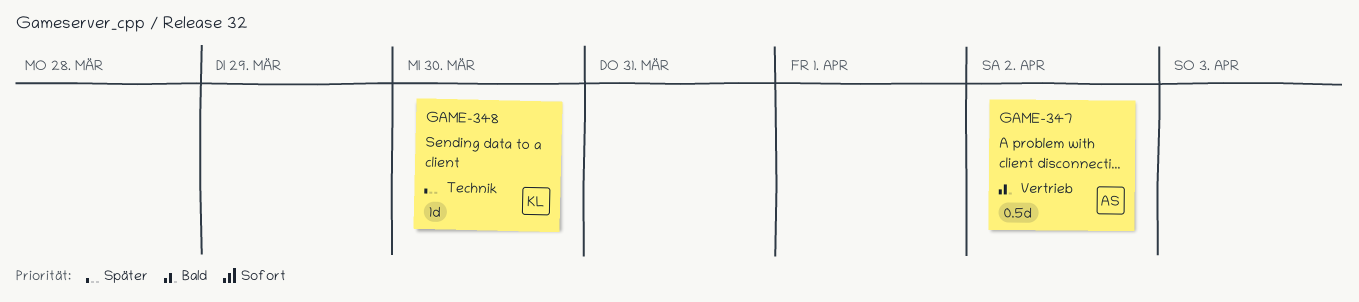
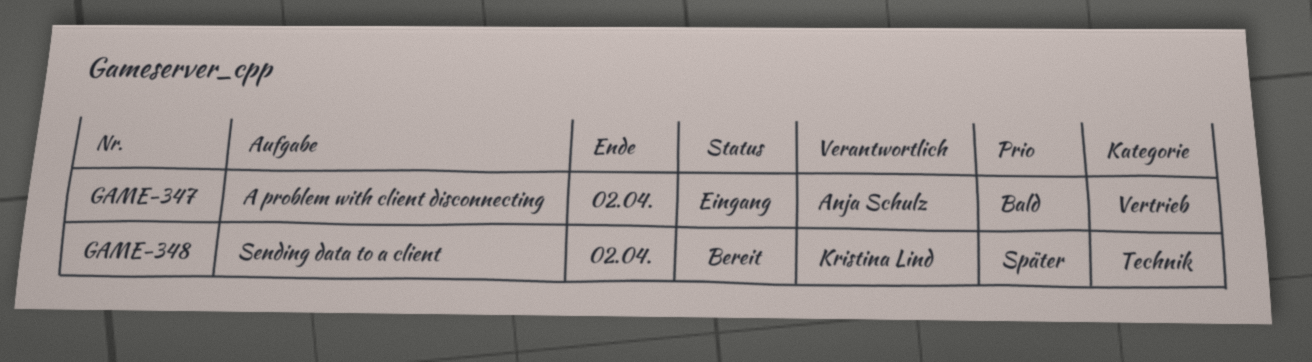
GAME-348, due: Mar 30 -> Apr 2

